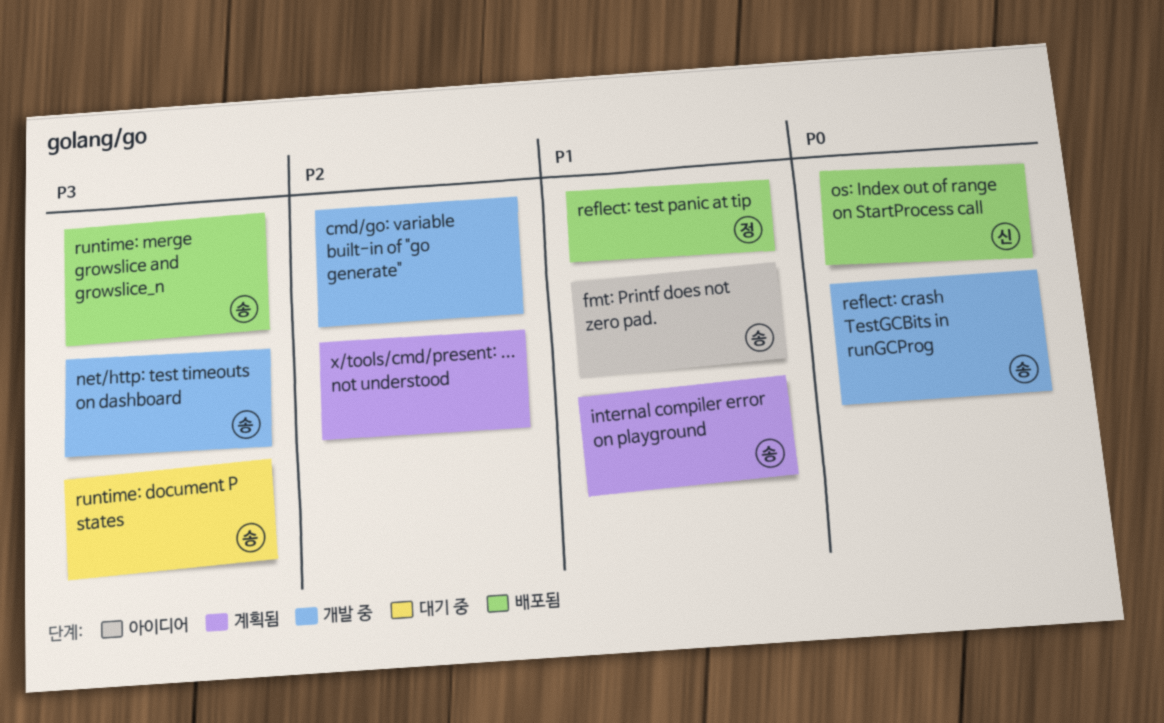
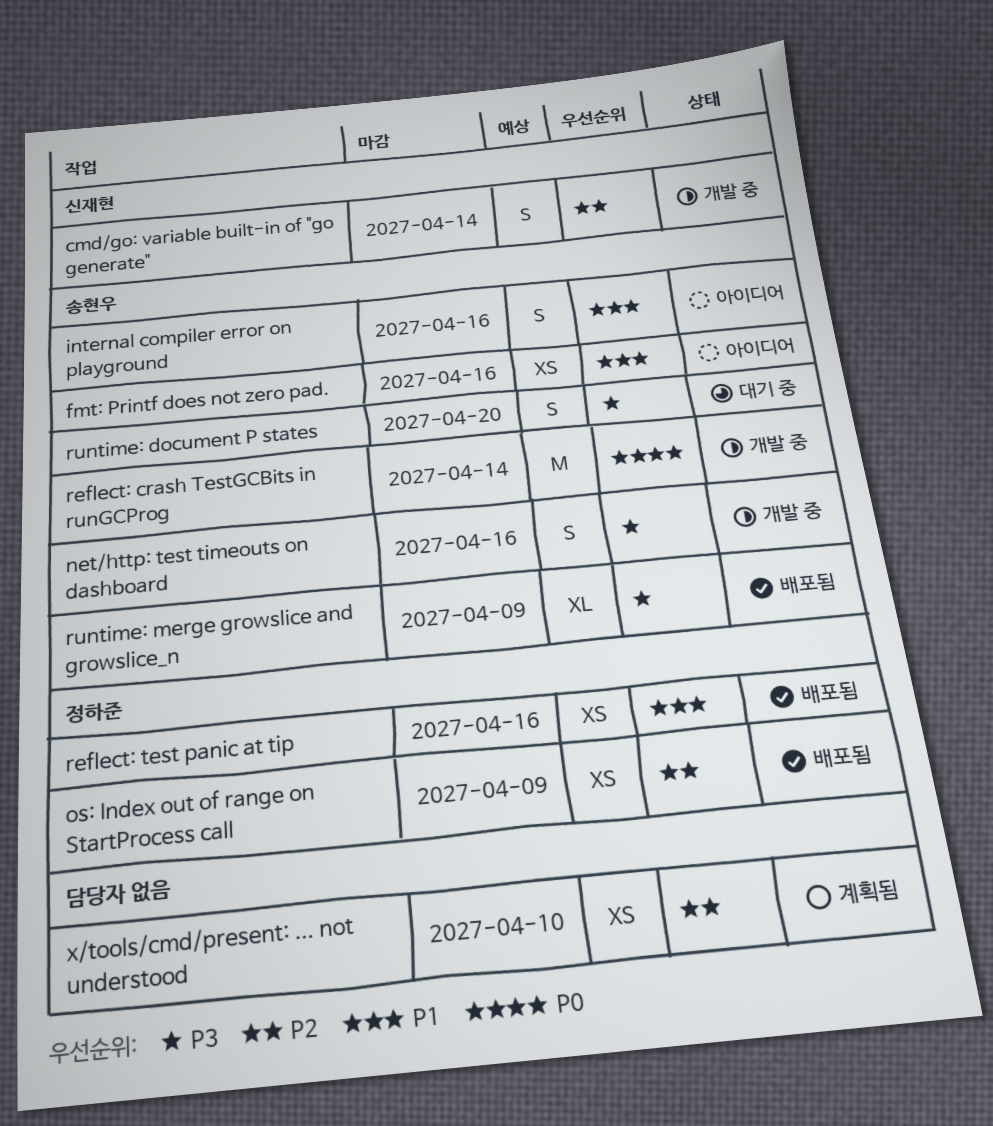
cmd/go: variable built-in of "go generate", owner: none -> 신재현
internal compiler error on playground, status: 계획됨 -> 아이디어
os: Index out of range on StartProcess call, owner: 신재현 -> 정하준
os: Index out of range on StartProcess call, priority: P0 -> P2

